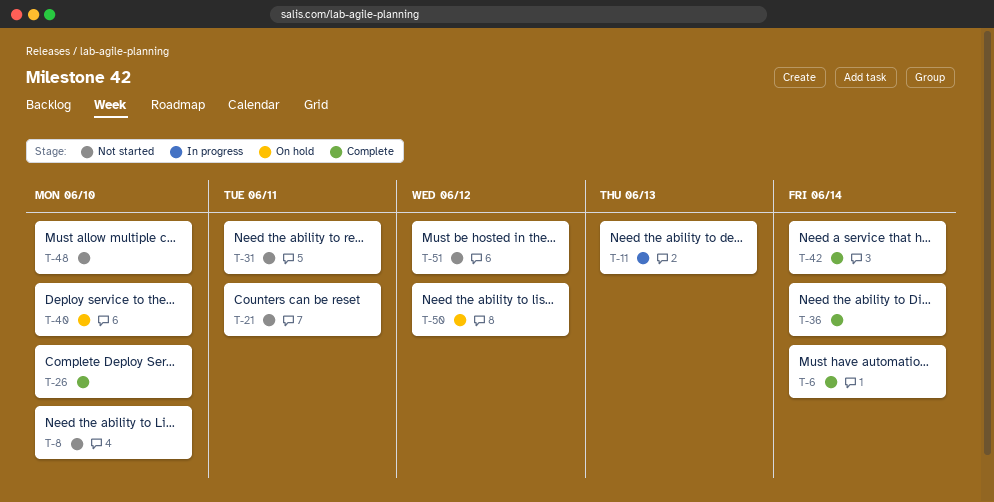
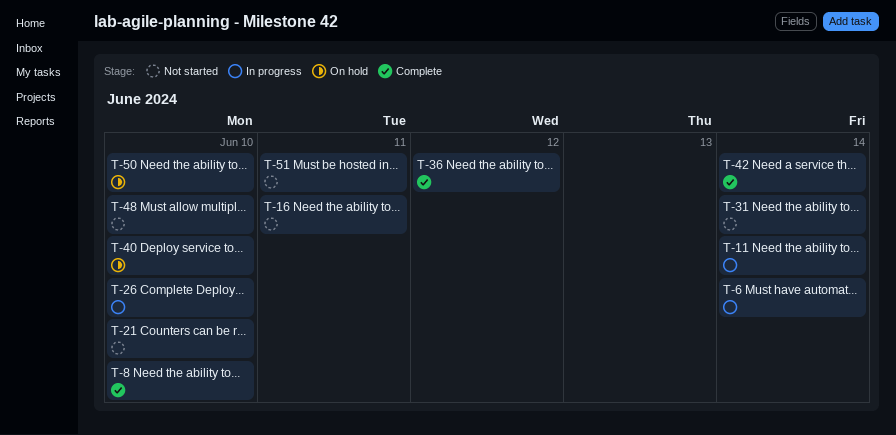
T-6, status: Complete -> In progress
T-8, status: Not started -> Complete
T-11, due: Jun 13 -> Jun 14
T-16: none -> present
T-21, due: Jun 11 -> Jun 10
T-26, status: Complete -> In progress
T-31, due: Jun 11 -> Jun 14
T-36, due: Jun 14 -> Jun 12
T-50, due: Jun 12 -> Jun 10
T-51, due: Jun 12 -> Jun 11

